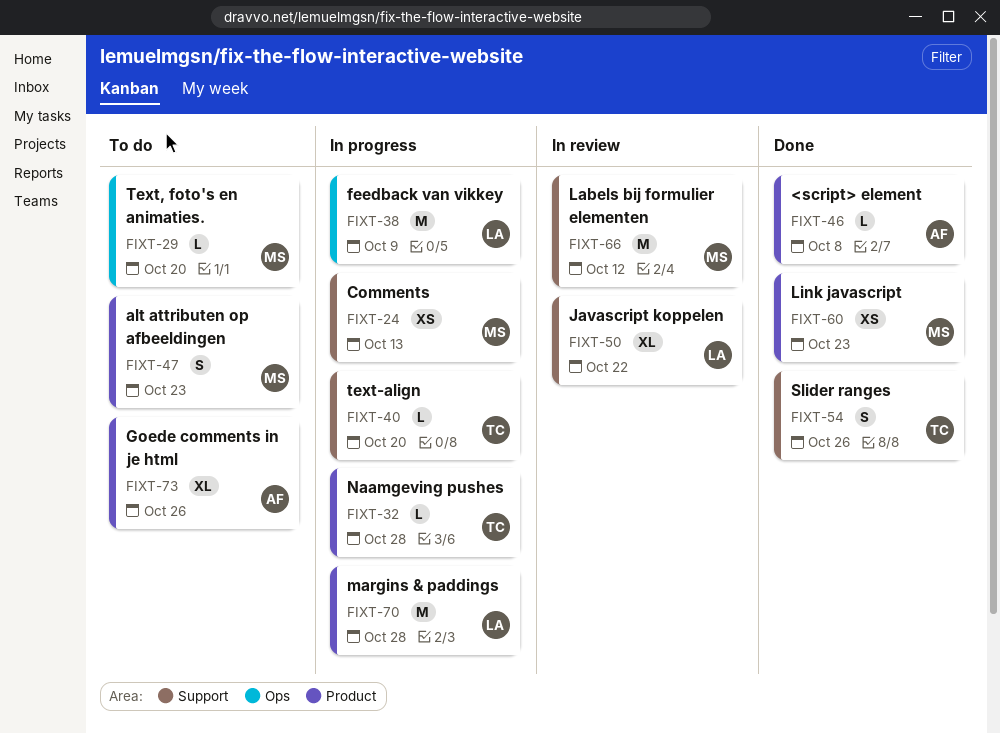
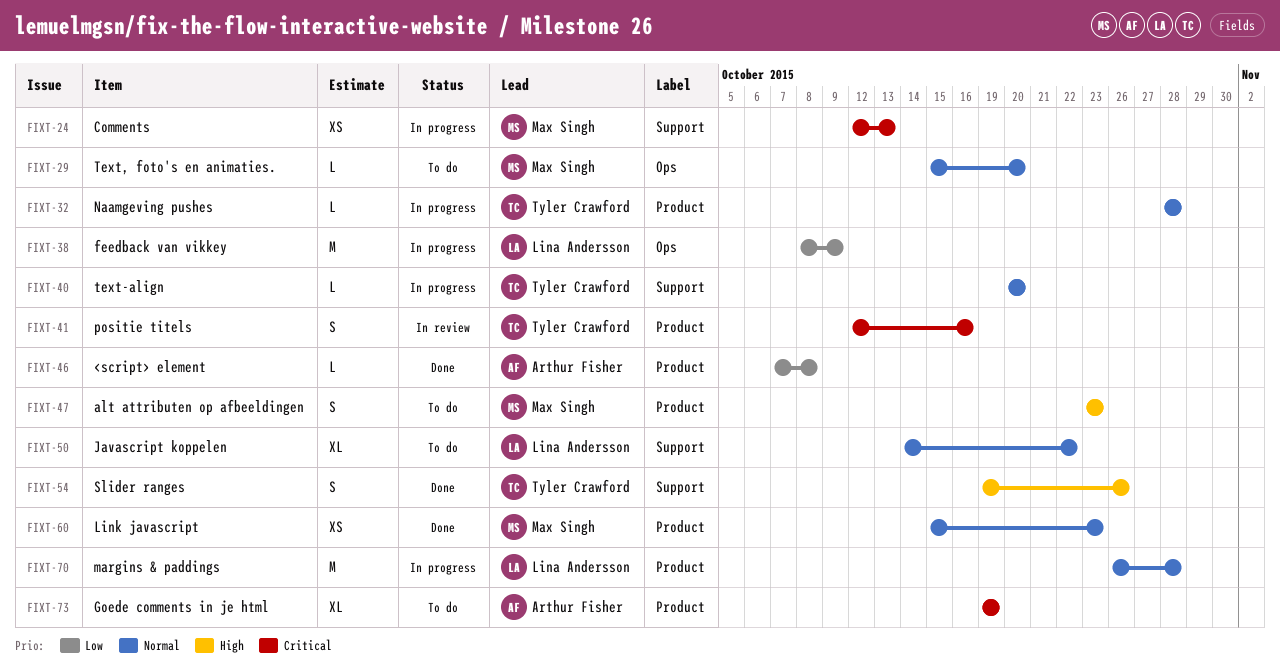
FIXT-41: none -> present
FIXT-50, status: In review -> To do
FIXT-66: present -> none
FIXT-73, due: Oct 26 -> Oct 19

